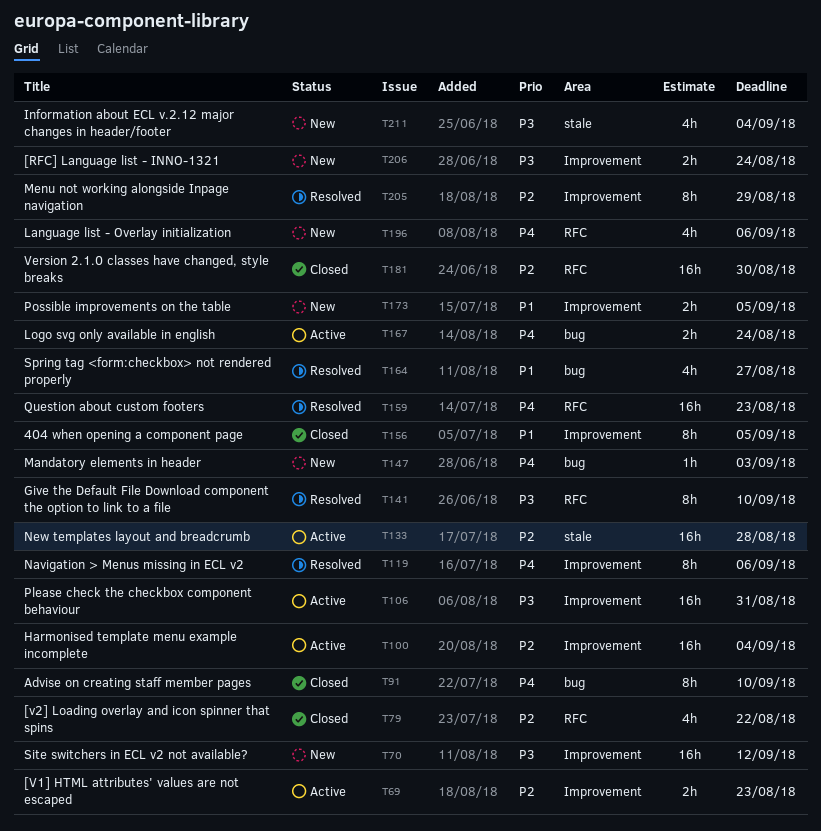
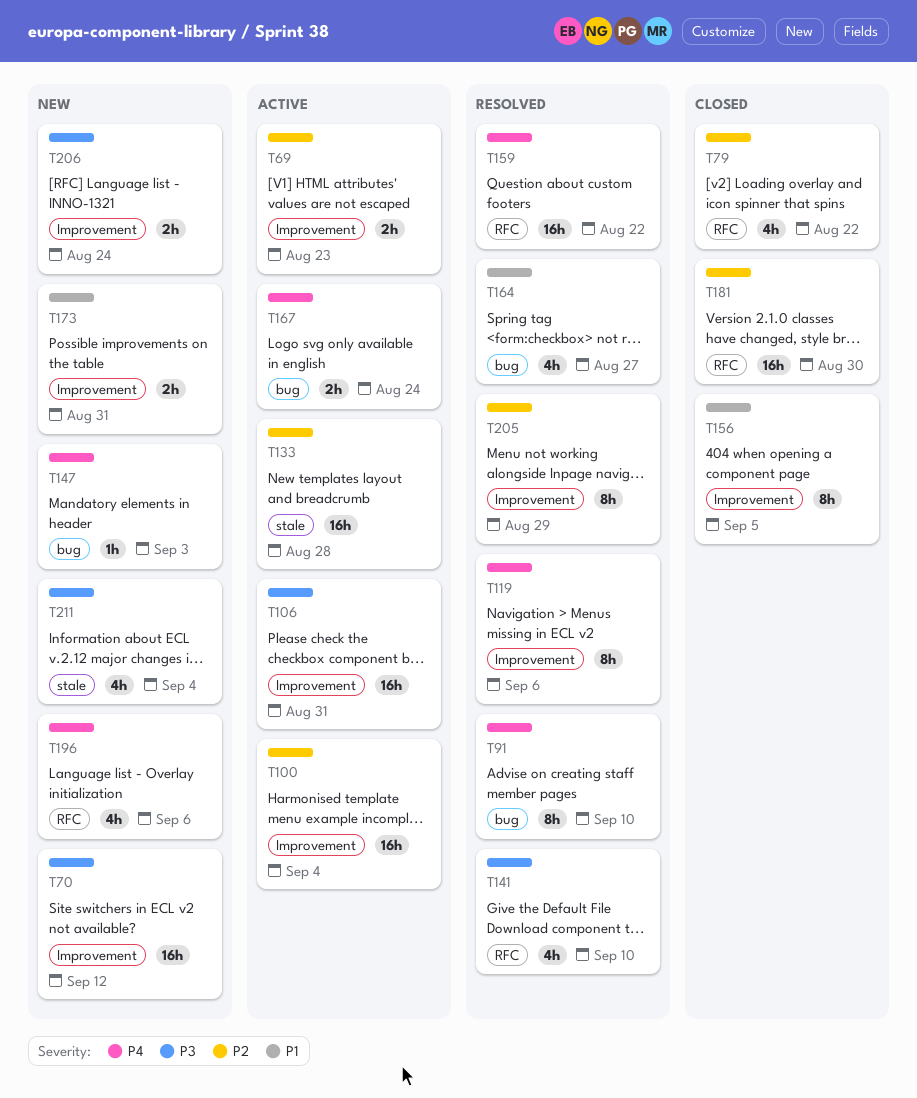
T91, status: Closed -> Resolved
T141, estimate: 8h -> 4h
T159, due: Aug 23 -> Aug 22
T173, due: Sep 5 -> Aug 31

